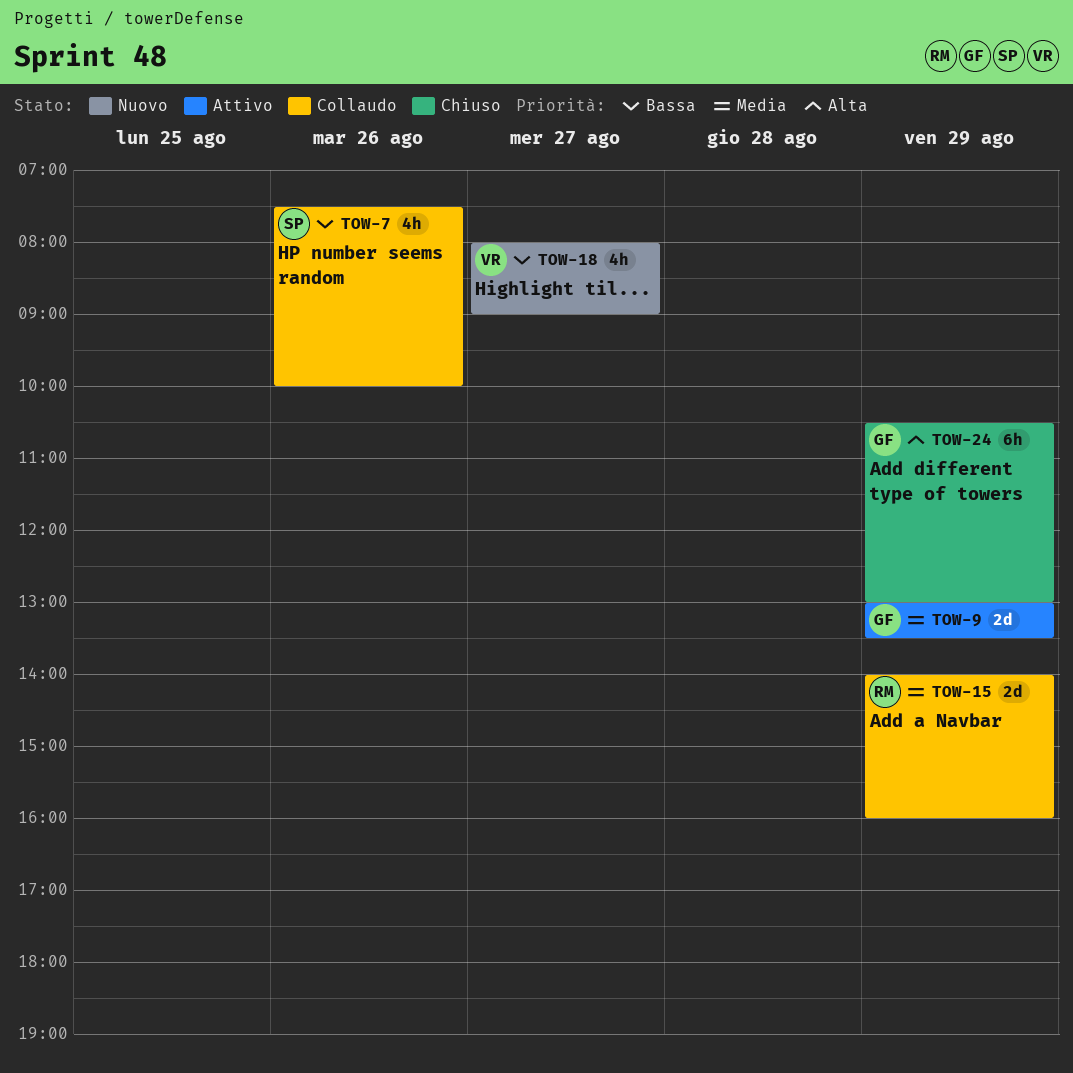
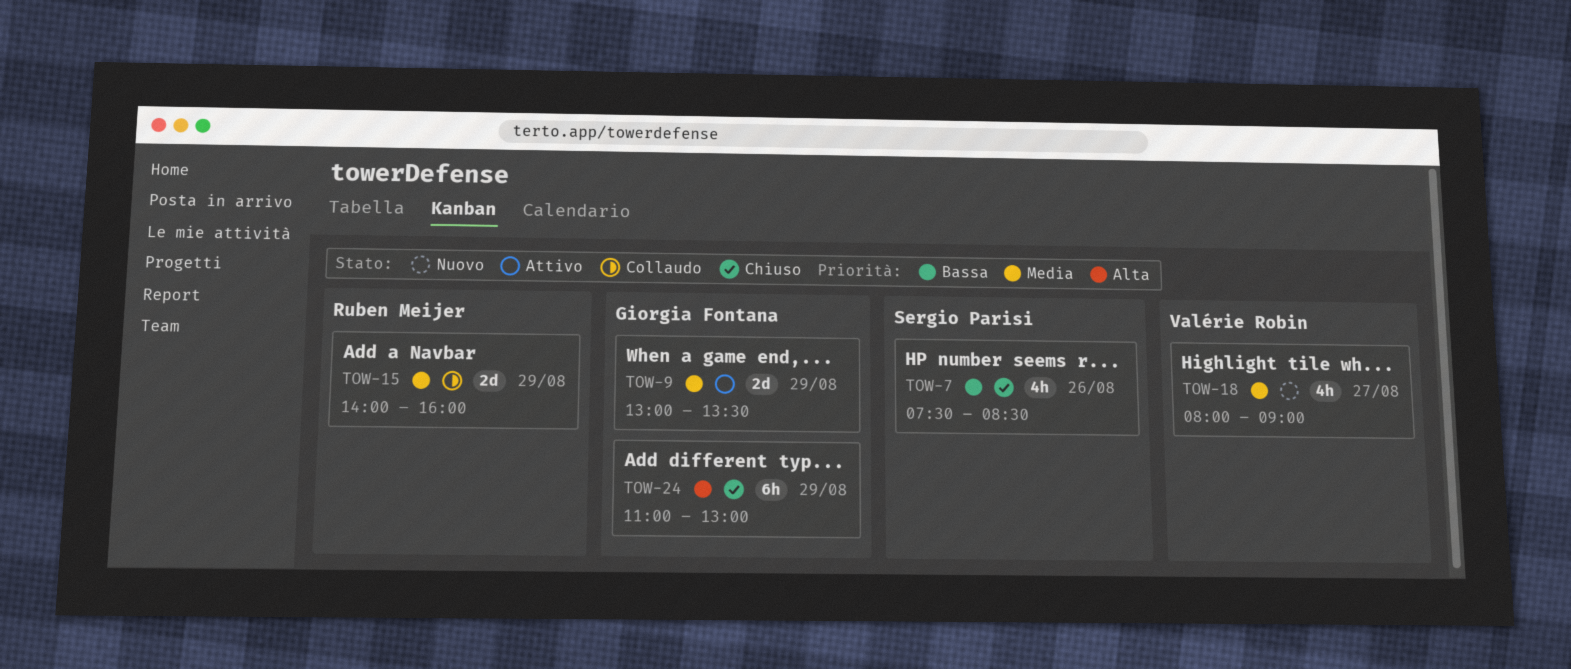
TOW-7, status: Collaudo -> Chiuso
TOW-7, ends: 10:00 -> 08:30
TOW-18, priority: Bassa -> Media
TOW-24, begins: 10:30 -> 11:00

